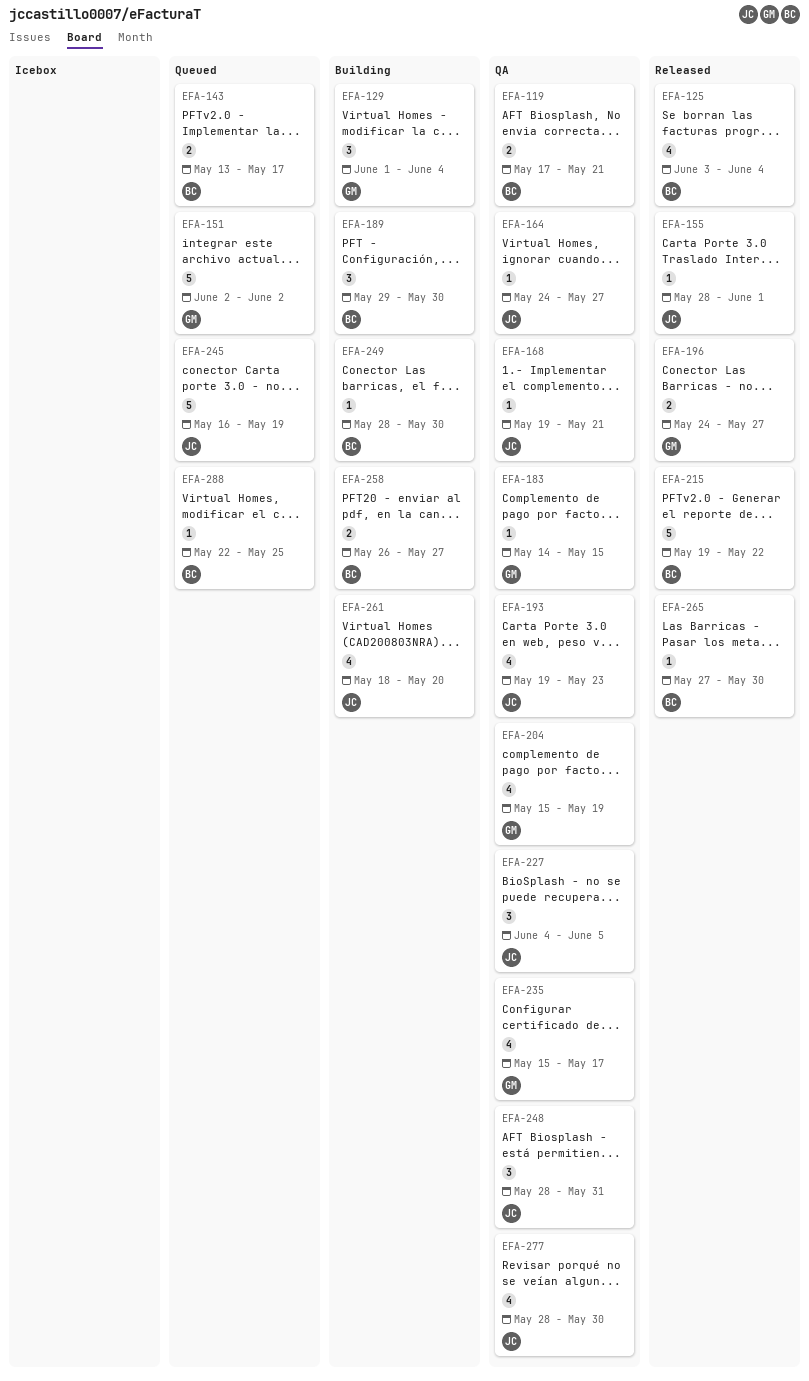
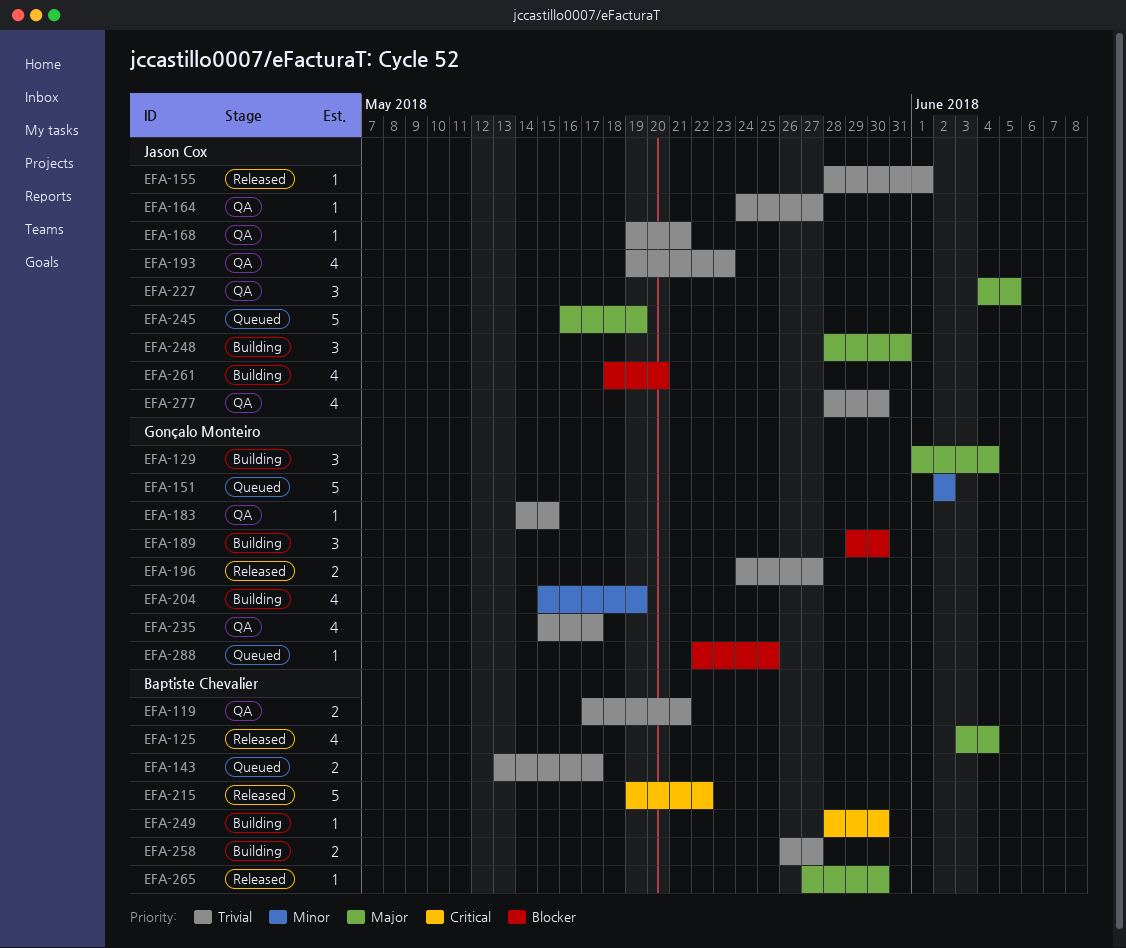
EFA-189, owner: Baptiste Chevalier -> Gonçalo Monteiro
EFA-204, status: QA -> Building
EFA-248, status: QA -> Building
EFA-288, owner: Baptiste Chevalier -> Gonçalo Monteiro

